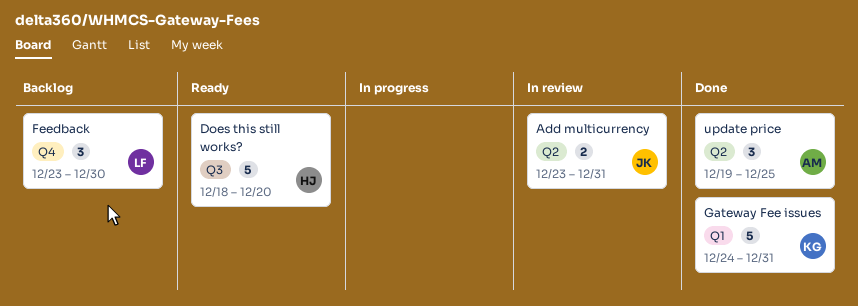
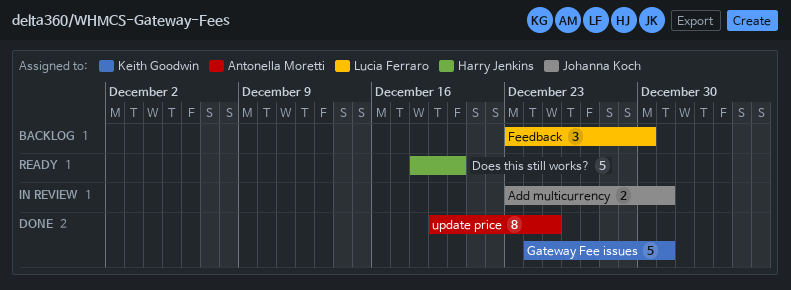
update price, estimate: 3 -> 8

